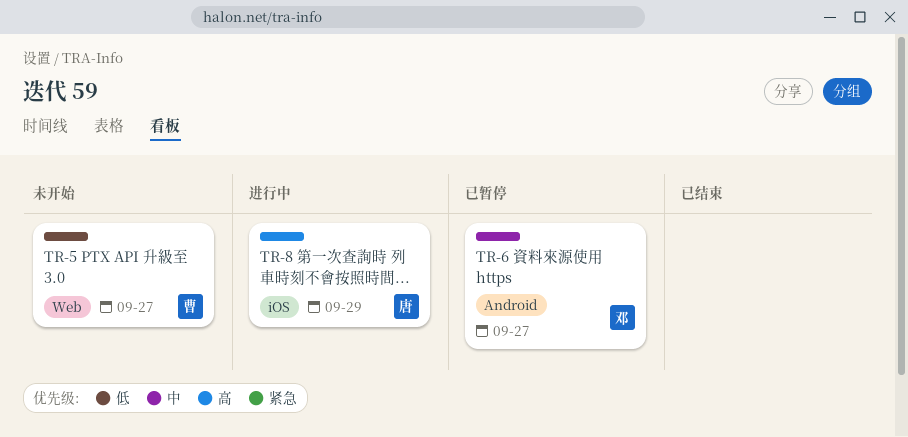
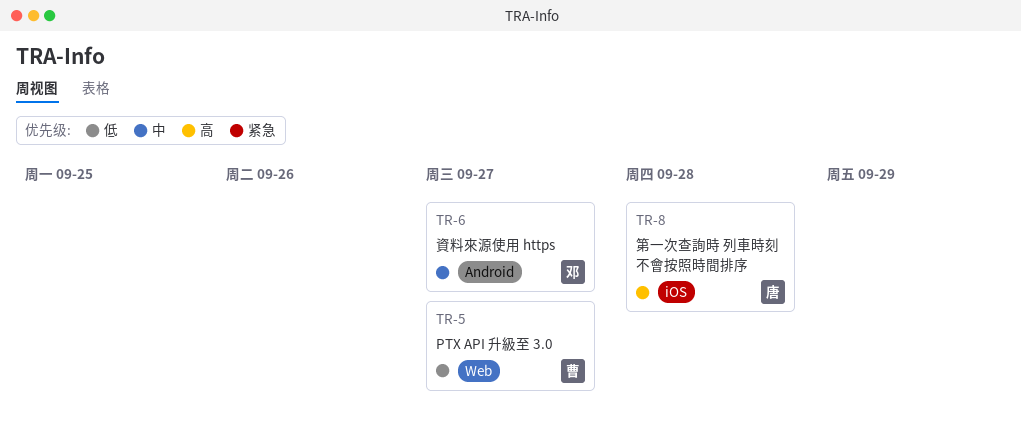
TR-8, due: Sep 29 -> Sep 28

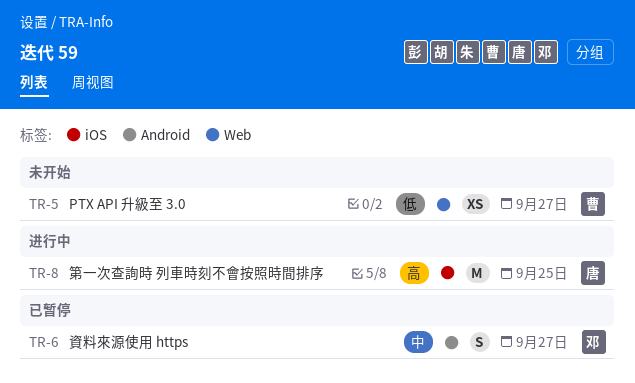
TR-8, due: Sep 28 -> Sep 25

